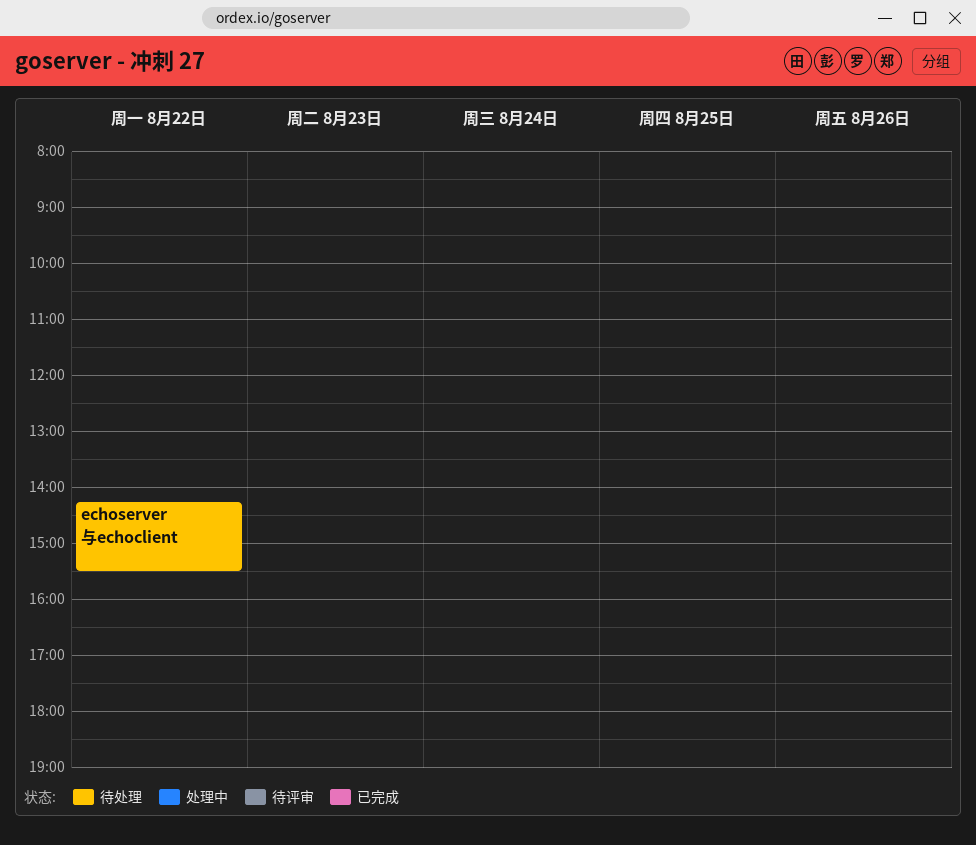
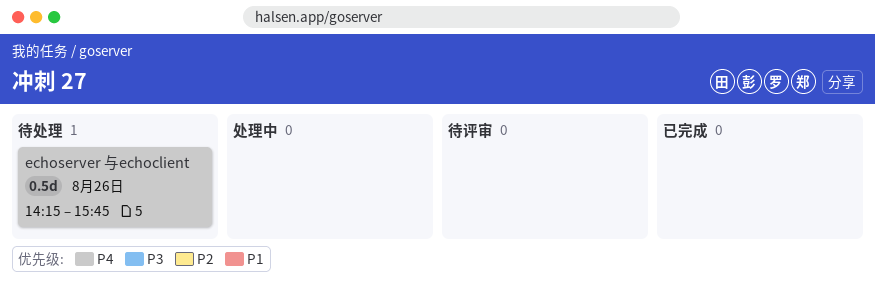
echoserver 与echoclient, day: Aug 22 -> Aug 26
echoserver 与echoclient, ends: 15:30 -> 15:45

